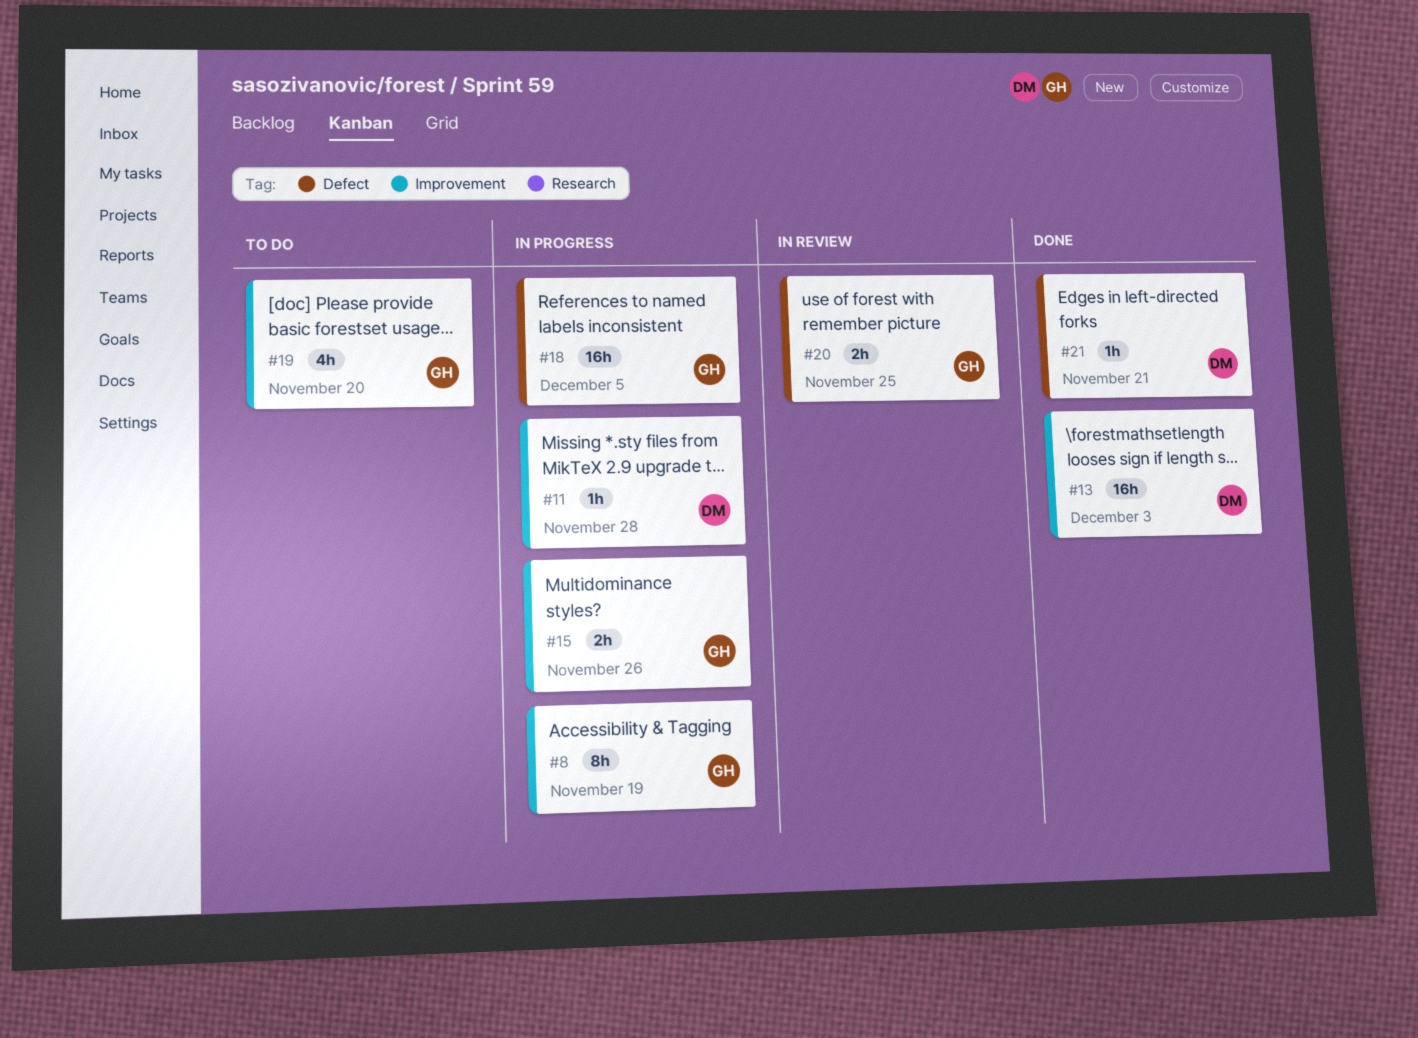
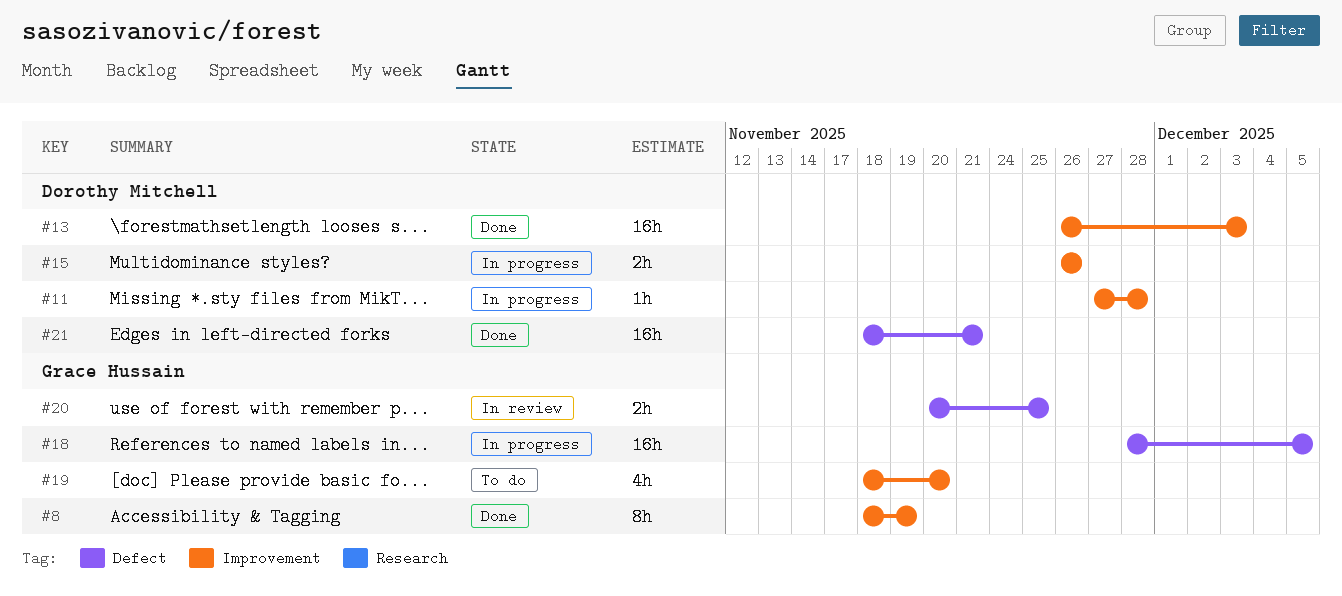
#8, status: In progress -> Done
#15, owner: Grace Hussain -> Dorothy Mitchell
#21, estimate: 1h -> 16h

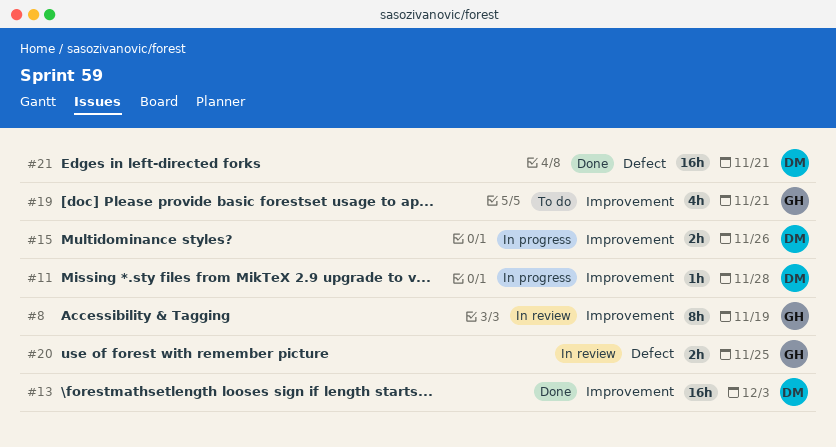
#8, status: Done -> In review
#18: present -> none
#19, due: Nov 20 -> Nov 21

